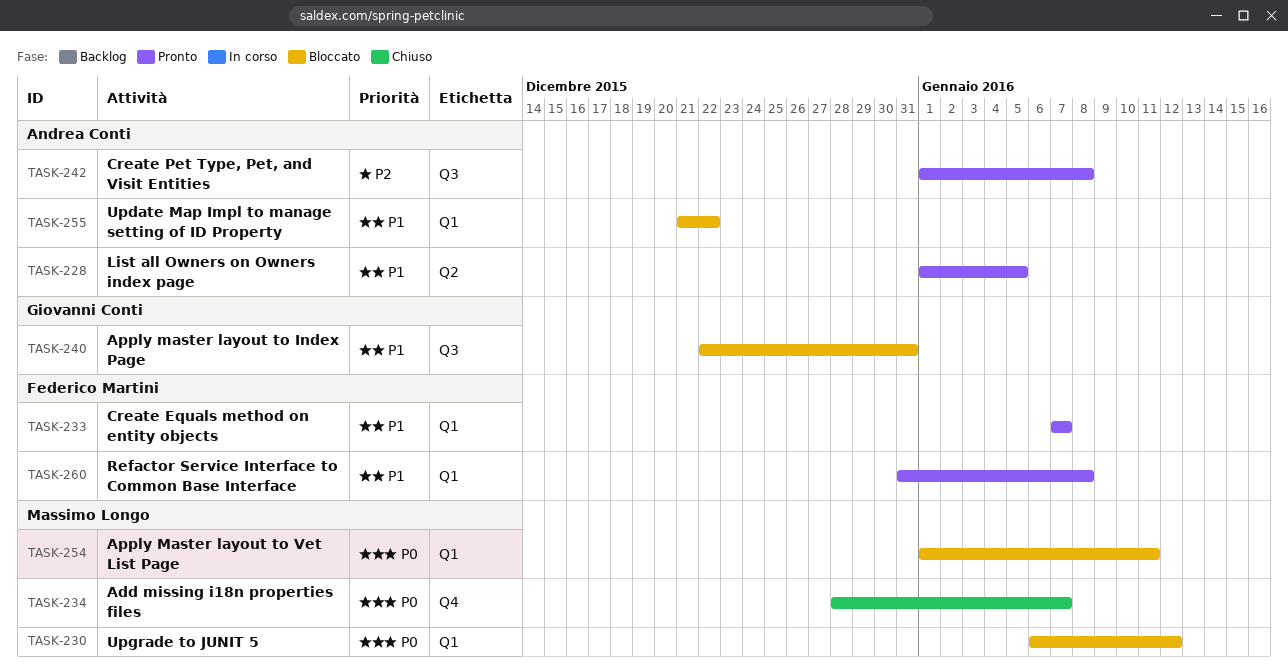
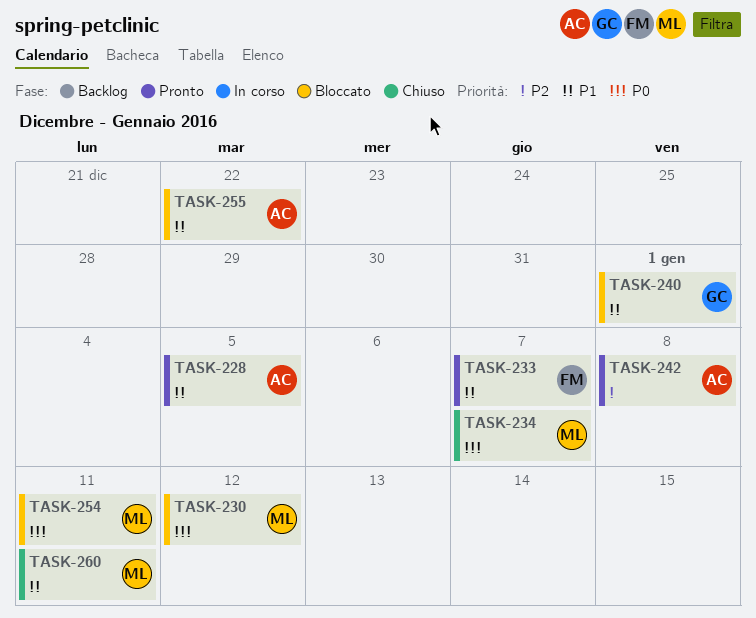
TASK-240, due: Dec 31 -> Jan 1
TASK-260, status: Pronto -> Chiuso
TASK-260, owner: Federico Martini -> Massimo Longo
TASK-260, due: Jan 8 -> Jan 11

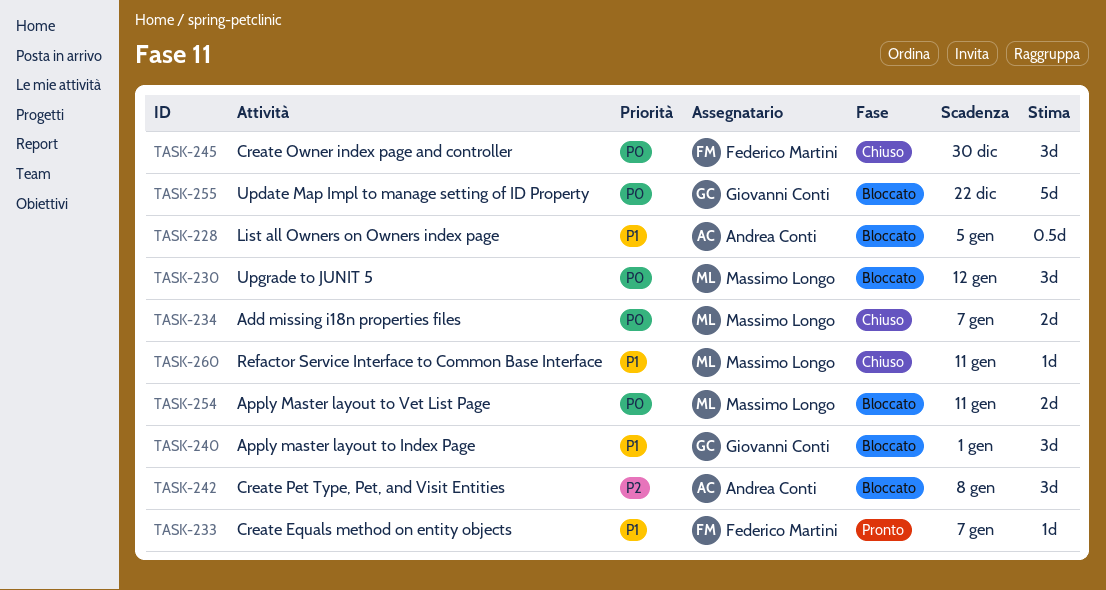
TASK-228, status: Pronto -> Bloccato
TASK-242, status: Pronto -> Bloccato
TASK-245: none -> present
TASK-255, owner: Andrea Conti -> Giovanni Conti
TASK-255, priority: P1 -> P0

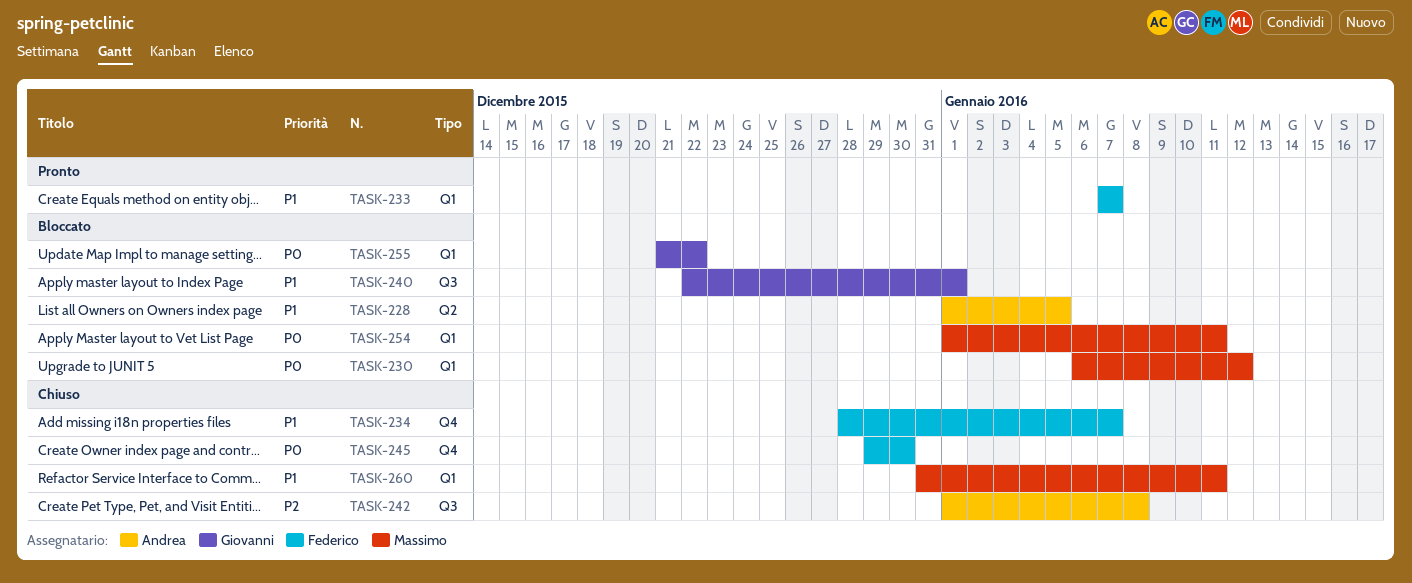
TASK-234, owner: Massimo Longo -> Federico Martini
TASK-234, priority: P0 -> P1
TASK-242, status: Bloccato -> Chiuso

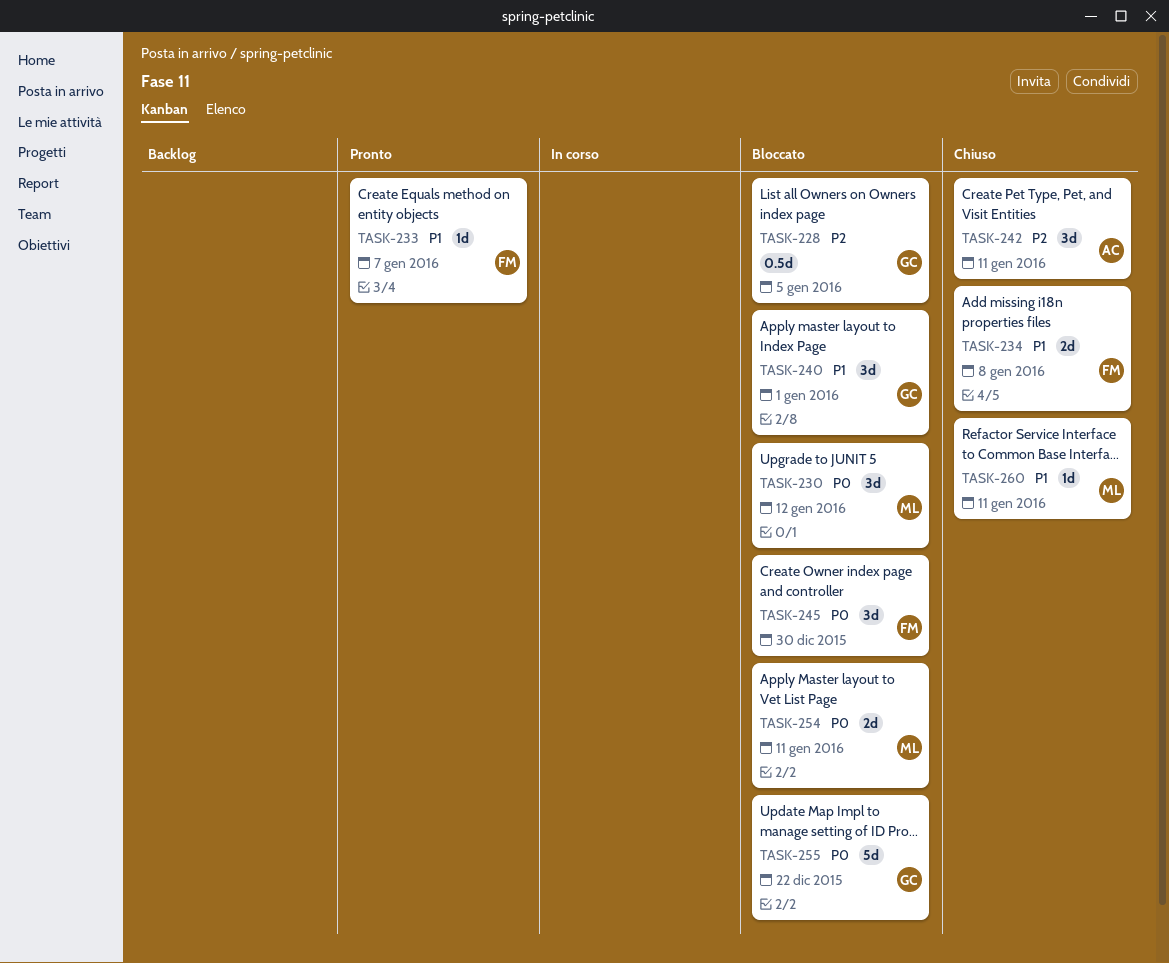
TASK-228, owner: Andrea -> Giovanni
TASK-228, priority: P1 -> P2
TASK-234, due: Jan 7 -> Jan 8
TASK-242, due: Jan 8 -> Jan 11
TASK-245, status: Chiuso -> Bloccato

